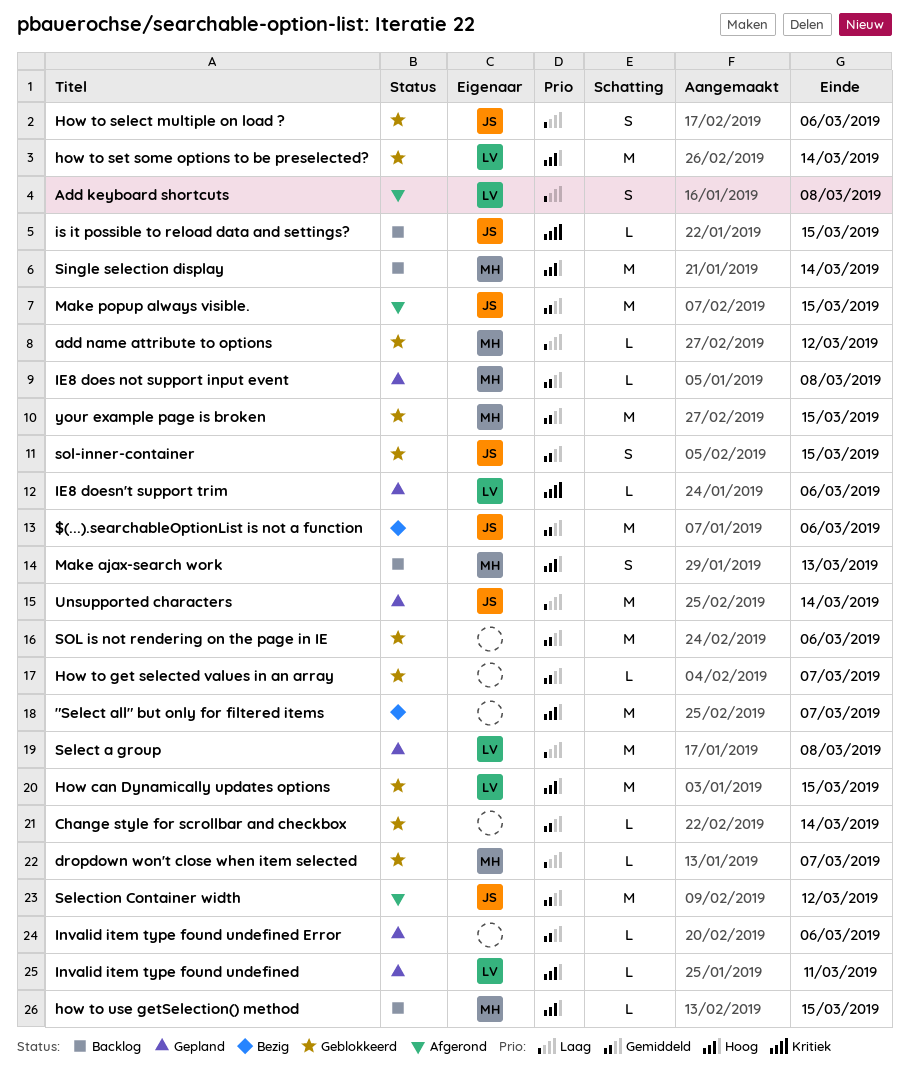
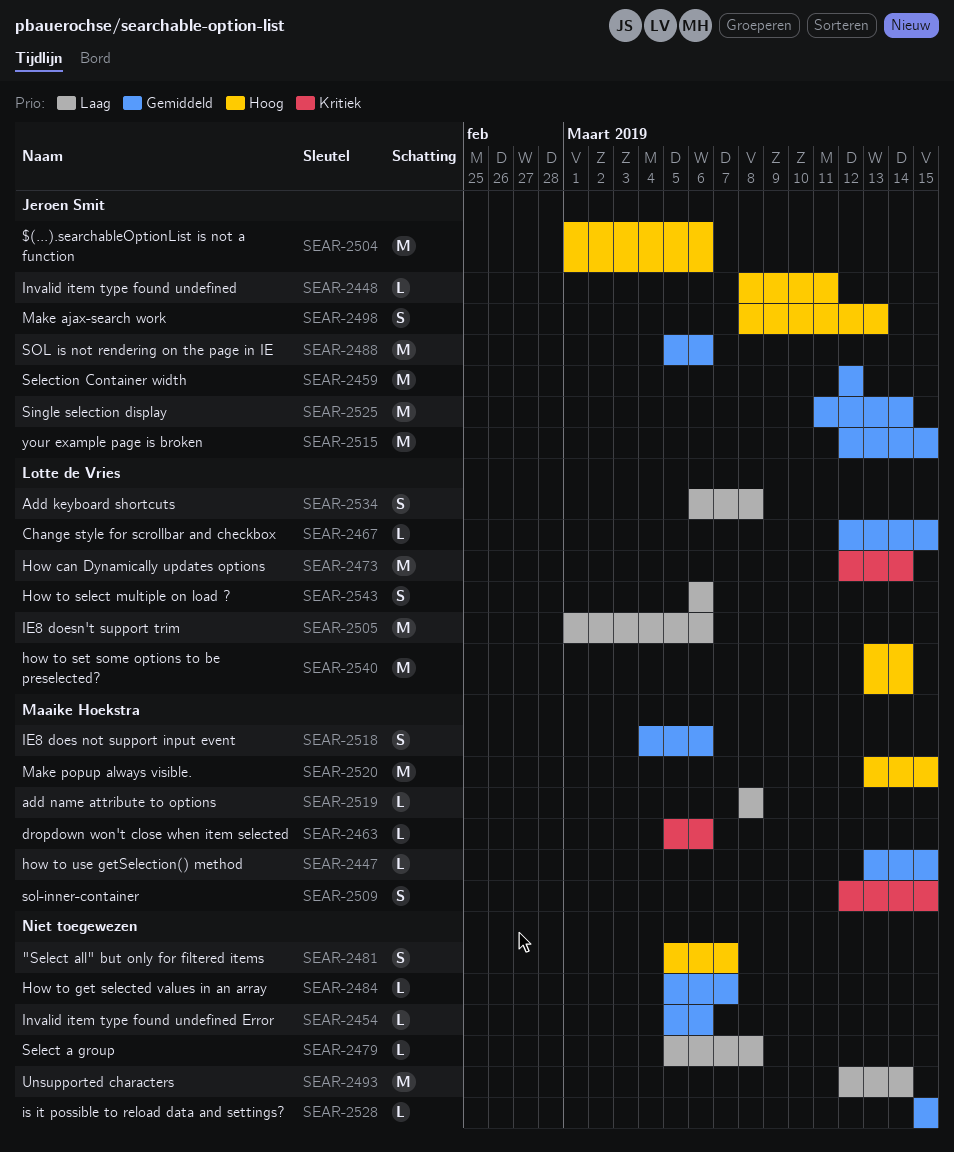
"Select all" but only for filtered items, estimate: M -> S
$(...).searchableOptionList is not a function, priority: Gemiddeld -> Hoog
add name attribute to options, due: Mar 12 -> Mar 8
Change style for scrollbar and checkbox, owner: none -> Lotte de Vries
Change style for scrollbar and checkbox, due: Mar 14 -> Mar 15
dropdown won't close when item selected, priority: Laag -> Kritiek
dropdown won't close when item selected, due: Mar 7 -> Mar 6
How can Dynamically updates options, priority: Hoog -> Kritiek
How can Dynamically updates options, due: Mar 15 -> Mar 14
How to select multiple on load ?, owner: Jeroen Smit -> Lotte de Vries
how to use getSelection() method, priority: Hoog -> Gemiddeld
IE8 does not support input event, estimate: L -> S
IE8 does not support input event, due: Mar 8 -> Mar 6
IE8 doesn't support trim, priority: Kritiek -> Laag
IE8 doesn't support trim, estimate: L -> M
Invalid item type found undefined, owner: Lotte de Vries -> Jeroen Smit
is it possible to reload data and settings?, owner: Jeroen Smit -> none
is it possible to reload data and settings?, priority: Kritiek -> Gemiddeld
Make ajax-search work, owner: Maaike Hoekstra -> Jeroen Smit
Make popup always visible., owner: Jeroen Smit -> Maaike Hoekstra
Make popup always visible., priority: Gemiddeld -> Hoog
Select a group, owner: Lotte de Vries -> none
Select a group, estimate: M -> L
Single selection display, owner: Maaike Hoekstra -> Jeroen Smit
Single selection display, priority: Hoog -> Gemiddeld
SOL is not rendering on the page in IE, owner: none -> Jeroen Smit
sol-inner-container, owner: Jeroen Smit -> Maaike Hoekstra
sol-inner-container, priority: Gemiddeld -> Kritiek
Unsupported characters, owner: Jeroen Smit -> none
your example page is broken, owner: Maaike Hoekstra -> Jeroen Smit

